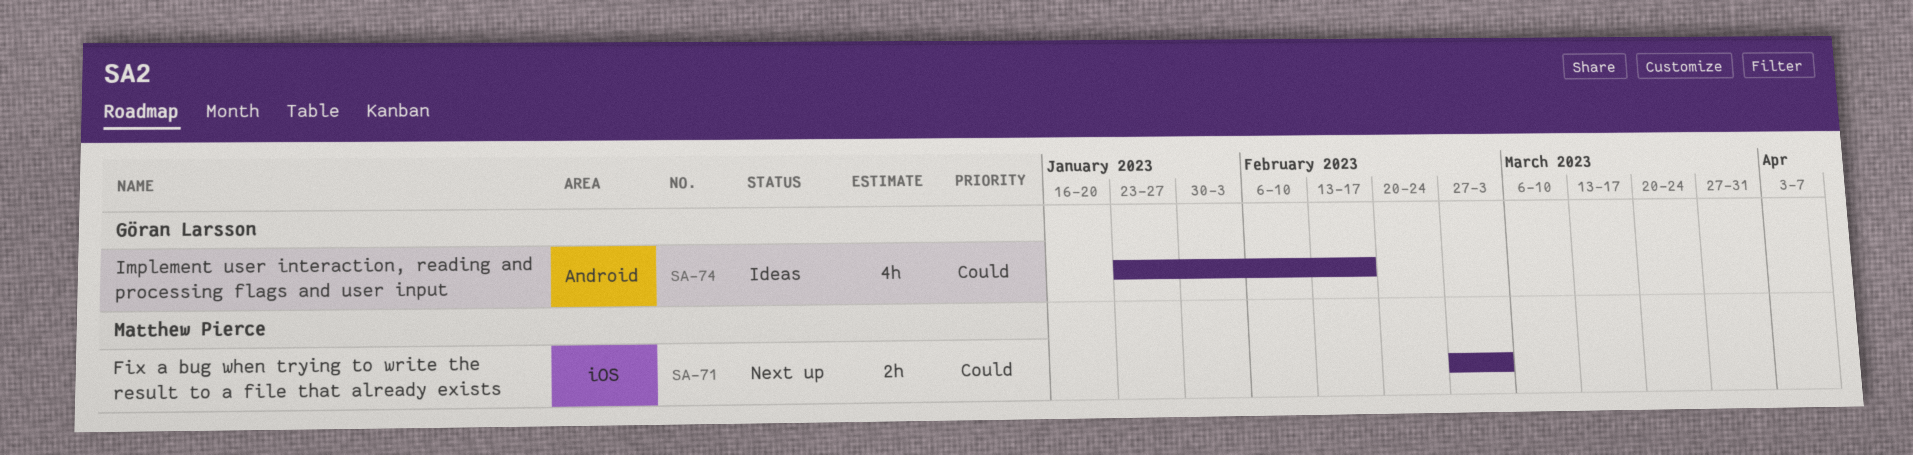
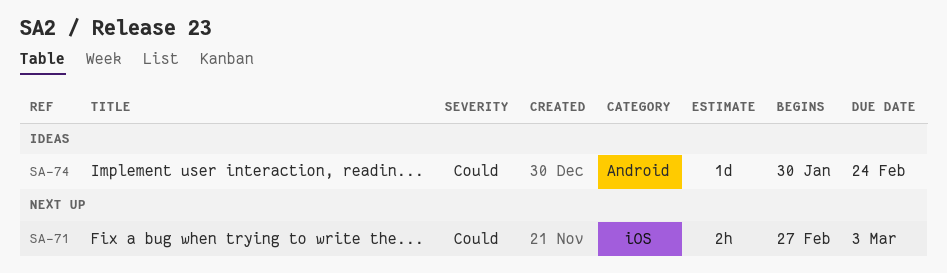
SA-74, estimate: 4h -> 1d
SA-74, start: Jan 23 -> Jan 30
SA-74, due: Feb 17 -> Feb 24

